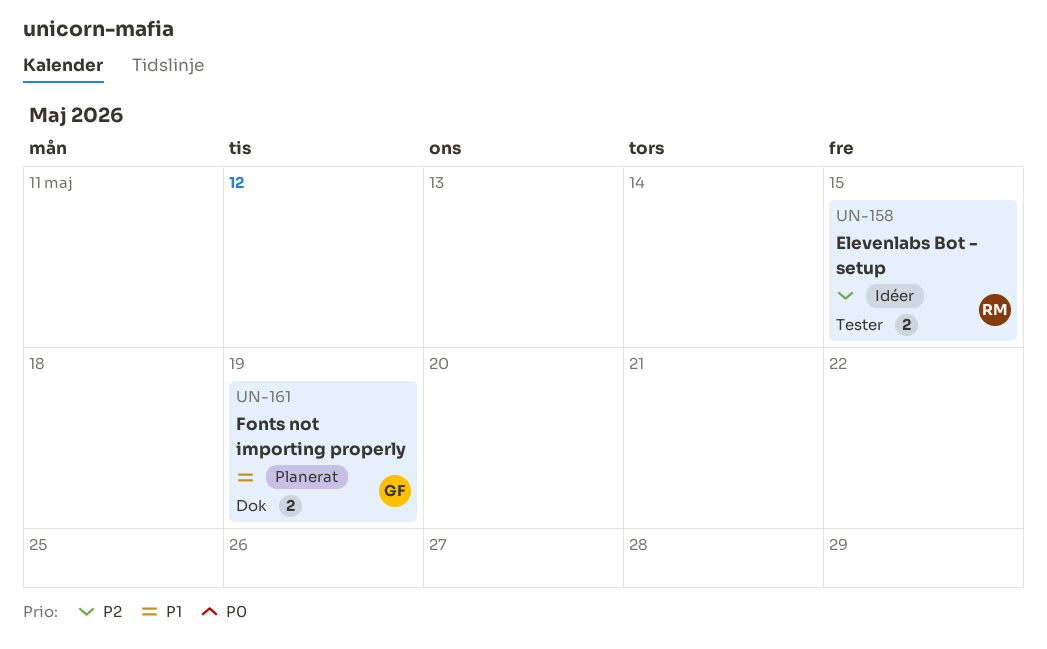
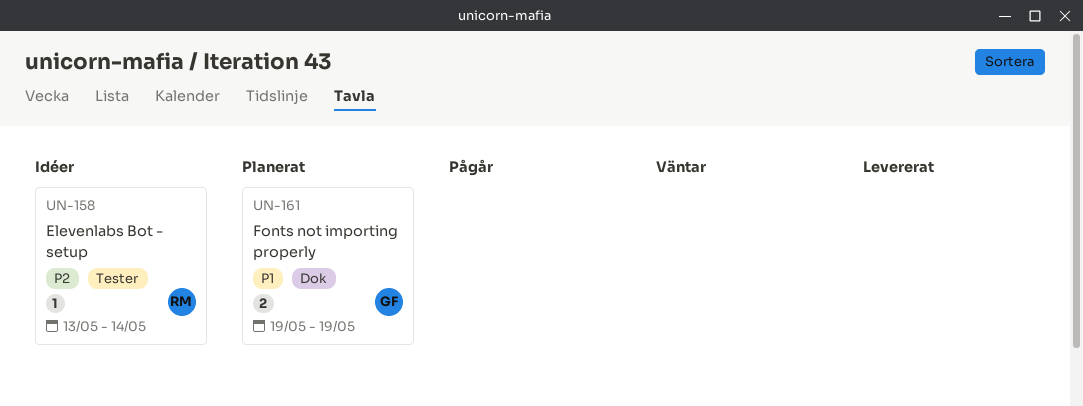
UN-158, estimate: 2 -> 1
UN-158, due: May 15 -> May 14

